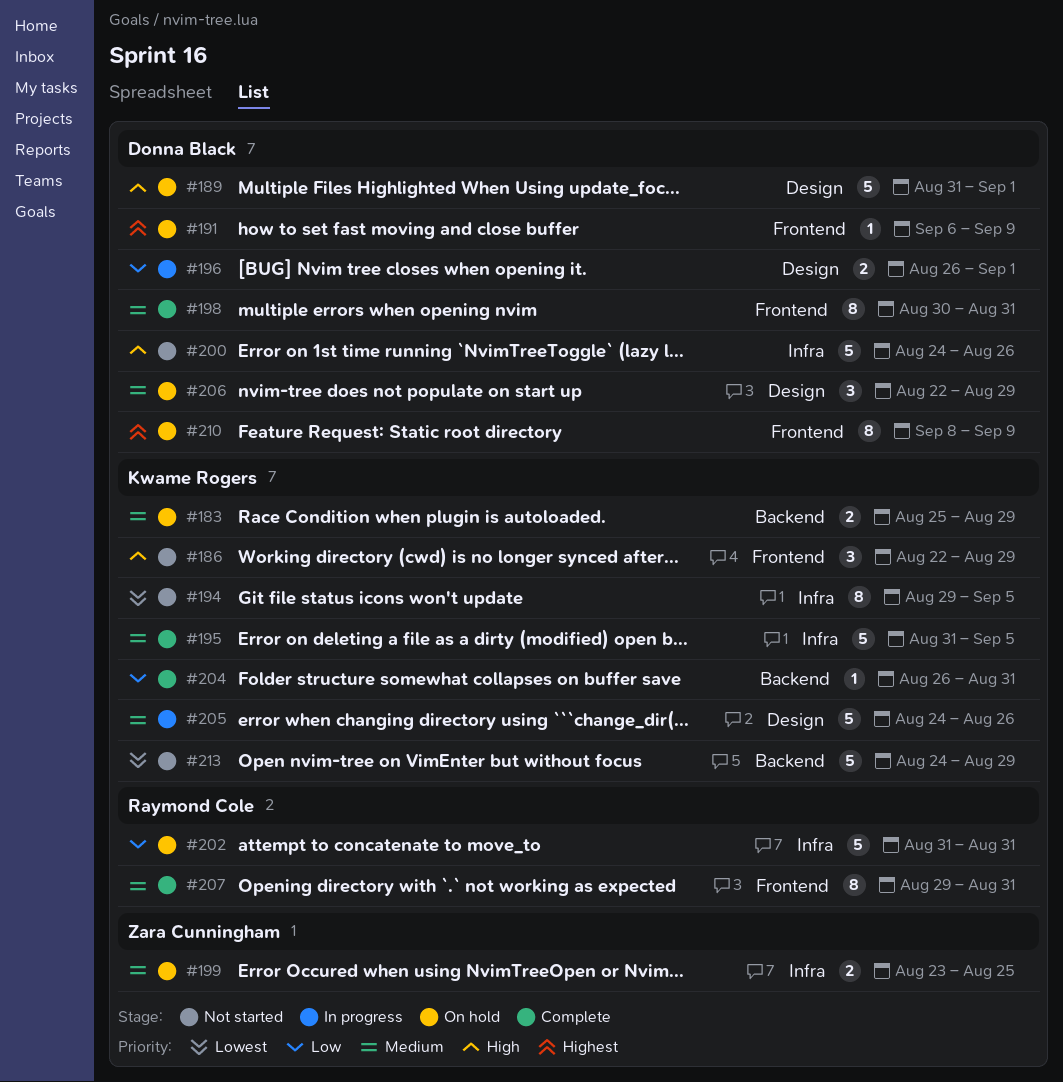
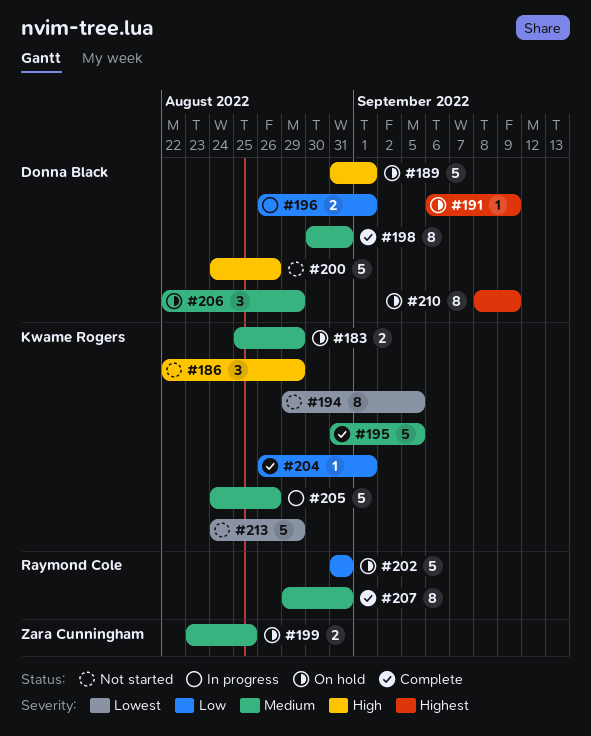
#204, due: Aug 31 -> Sep 1

